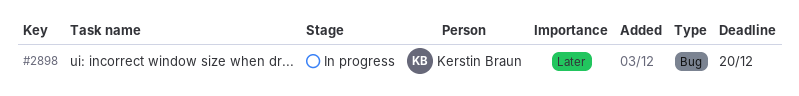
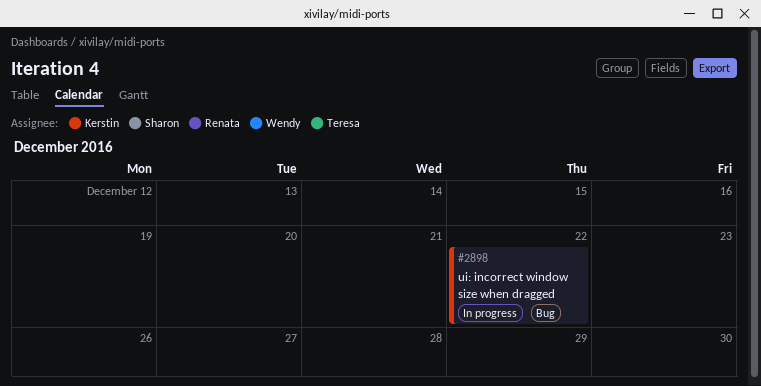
#2898, due: Dec 20 -> Dec 22

